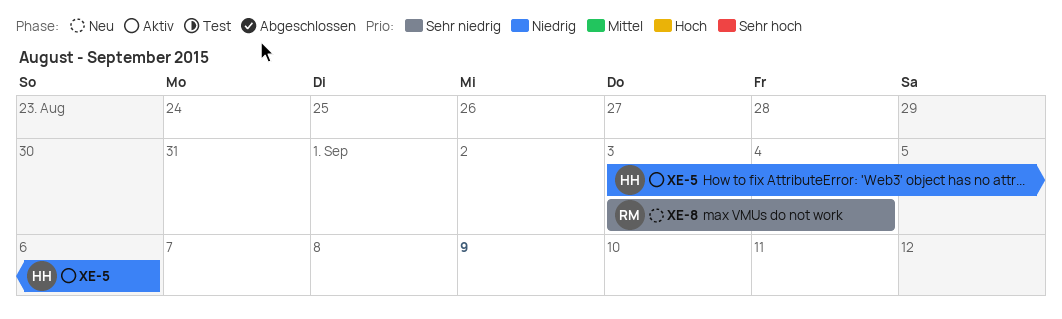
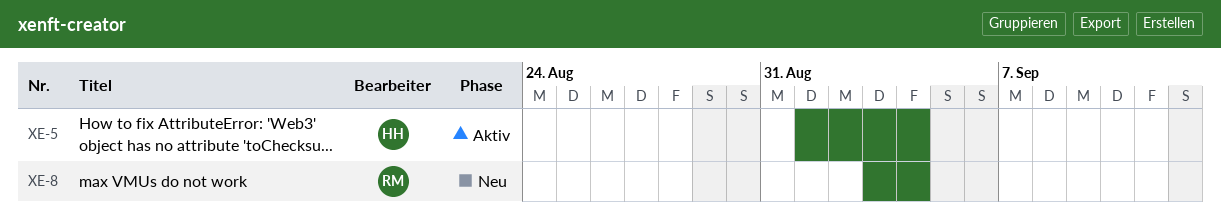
XE-5, start: Sep 3 -> Sep 1
XE-5, due: Sep 6 -> Sep 4

